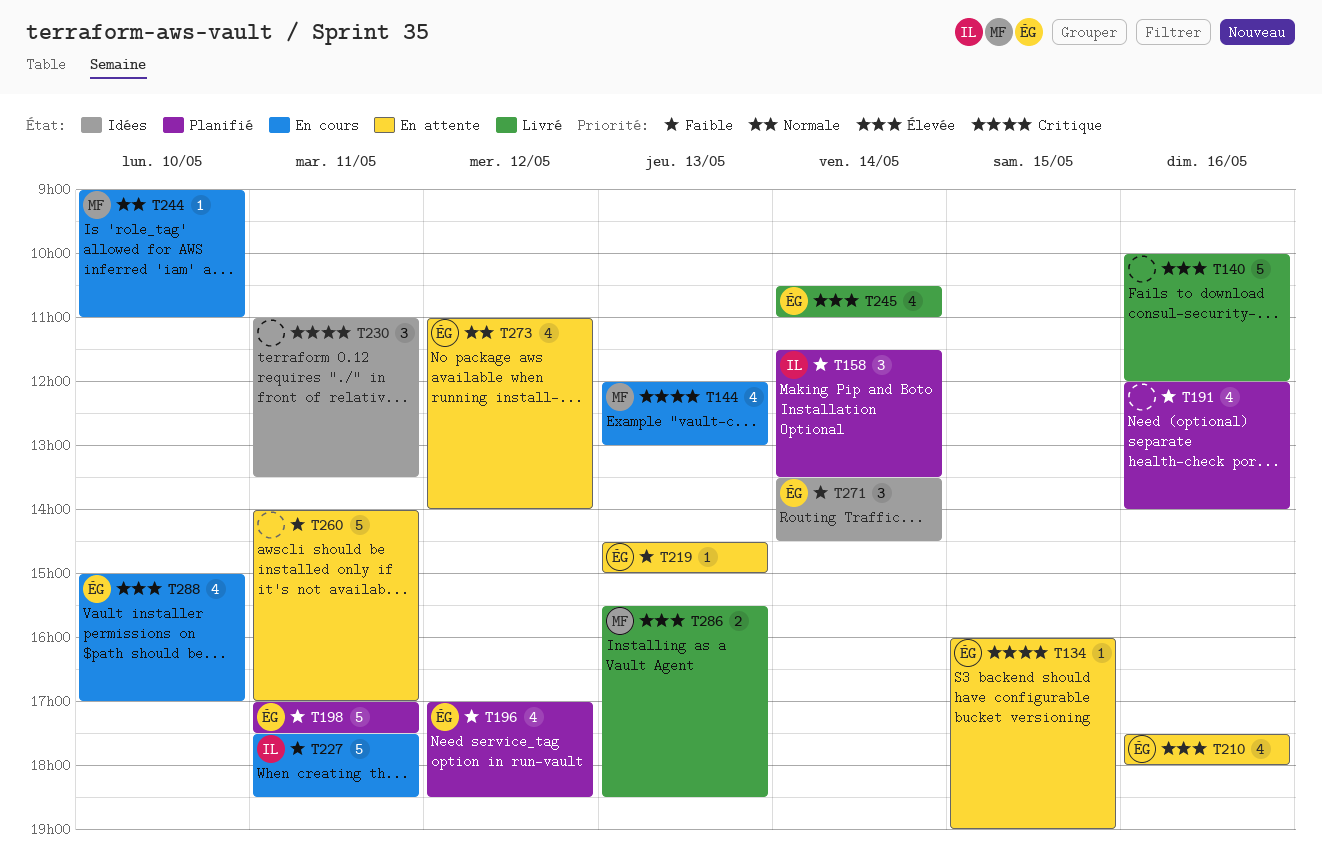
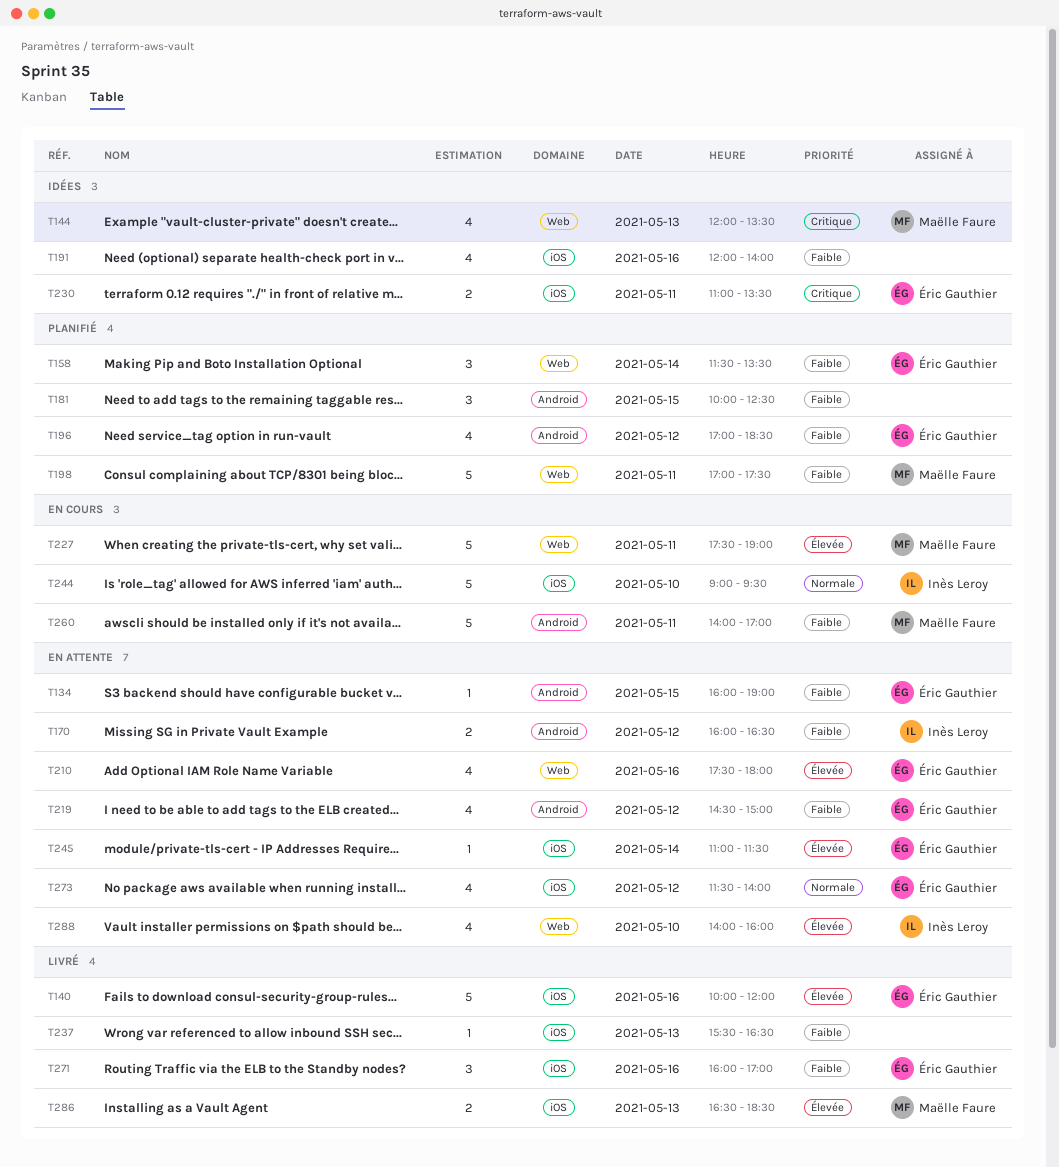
T134, priority: Critique -> Faible
T140, owner: none -> Éric Gauthier
T144, status: En cours -> Idées
T144, ends: 13:00 -> 13:30
T158, owner: Inès Leroy -> Éric Gauthier
T170: none -> present
T181: none -> present
T191, status: Planifié -> Idées
T198, owner: Éric Gauthier -> Maëlle Faure
T219, estimate: 1 -> 4
T219, day: May 13 -> May 12
T227, owner: Inès Leroy -> Maëlle Faure
T227, priority: Faible -> Élevée
T227, ends: 18:30 -> 19:00
T230, owner: none -> Éric Gauthier
T230, estimate: 3 -> 2
T237: none -> present
T244, owner: Maëlle Faure -> Inès Leroy
T244, estimate: 1 -> 5
T244, ends: 11:00 -> 09:30
T245, status: Livré -> En attente
T245, estimate: 4 -> 1
T245, begins: 10:30 -> 11:00
T245, ends: 11:00 -> 11:30
T260, status: En attente -> En cours
T260, owner: none -> Maëlle Faure
T271, status: Idées -> Livré
T271, day: May 14 -> May 16
T271, begins: 13:30 -> 16:00
T271, ends: 14:30 -> 17:00
T273, begins: 11:00 -> 11:30
T286, begins: 15:30 -> 16:30
T288, status: En cours -> En attente
T288, owner: Éric Gauthier -> Inès Leroy
T288, begins: 15:00 -> 14:00
T288, ends: 17:00 -> 16:00

